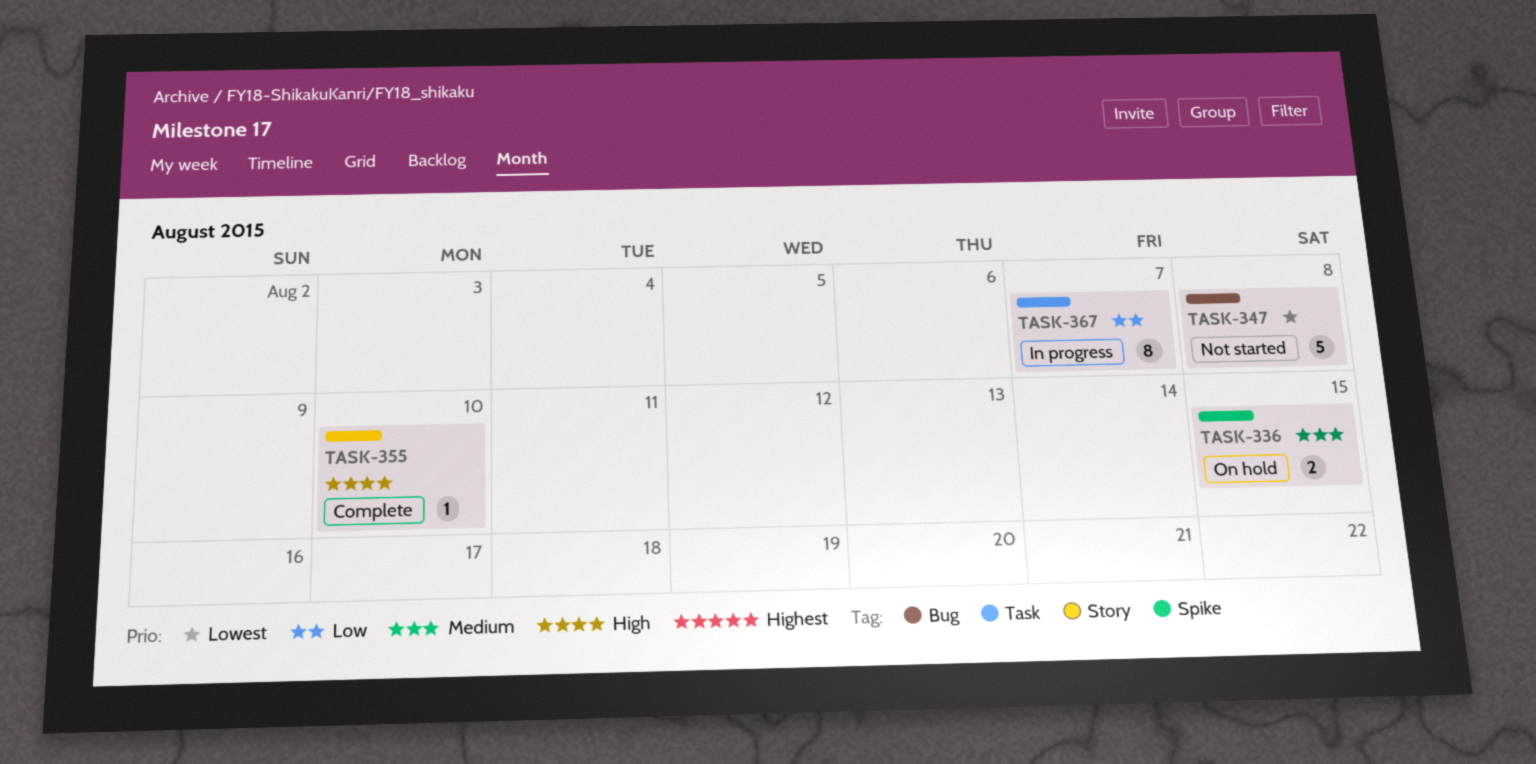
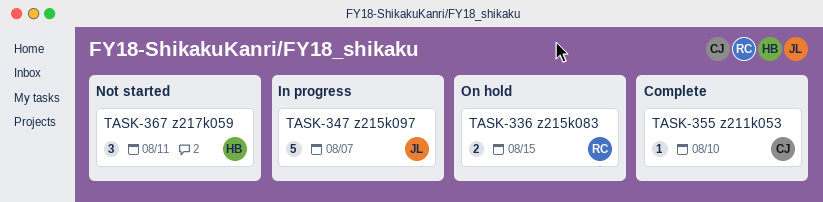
TASK-347, status: Not started -> In progress
TASK-347, due: Aug 8 -> Aug 7
TASK-367, status: In progress -> Not started
TASK-367, estimate: 8 -> 3
TASK-367, due: Aug 7 -> Aug 11

